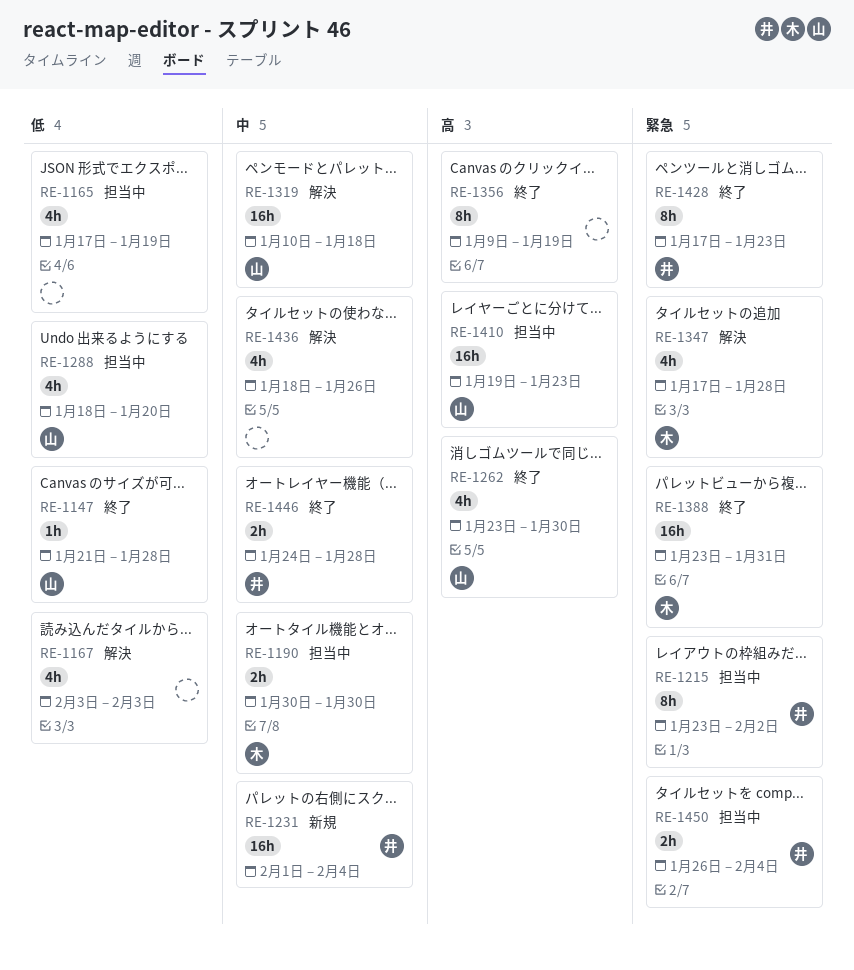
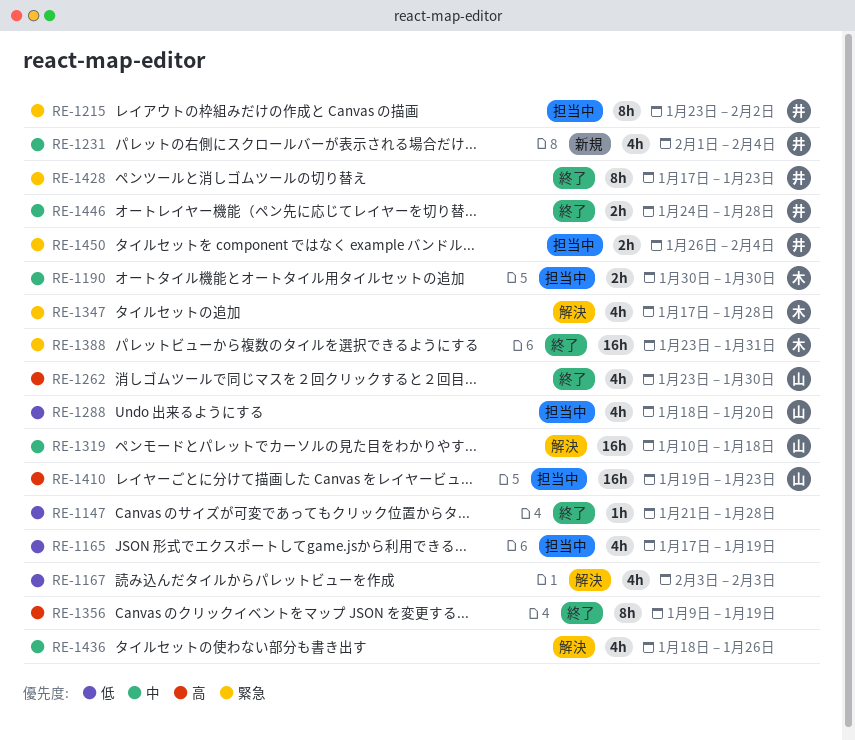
RE-1147, owner: 山 -> none
RE-1231, estimate: 16h -> 4h

